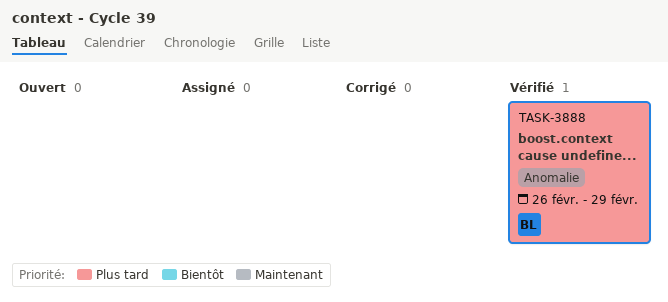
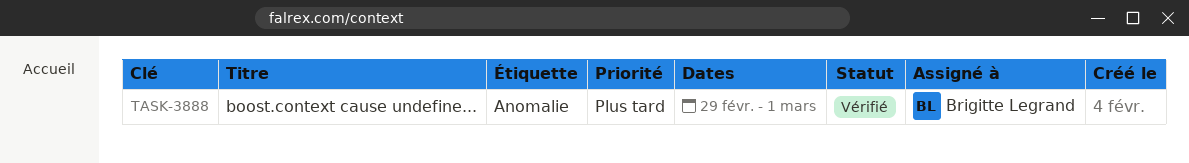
TASK-3888, start: Feb 26 -> Feb 29
TASK-3888, due: Feb 29 -> Mar 1

